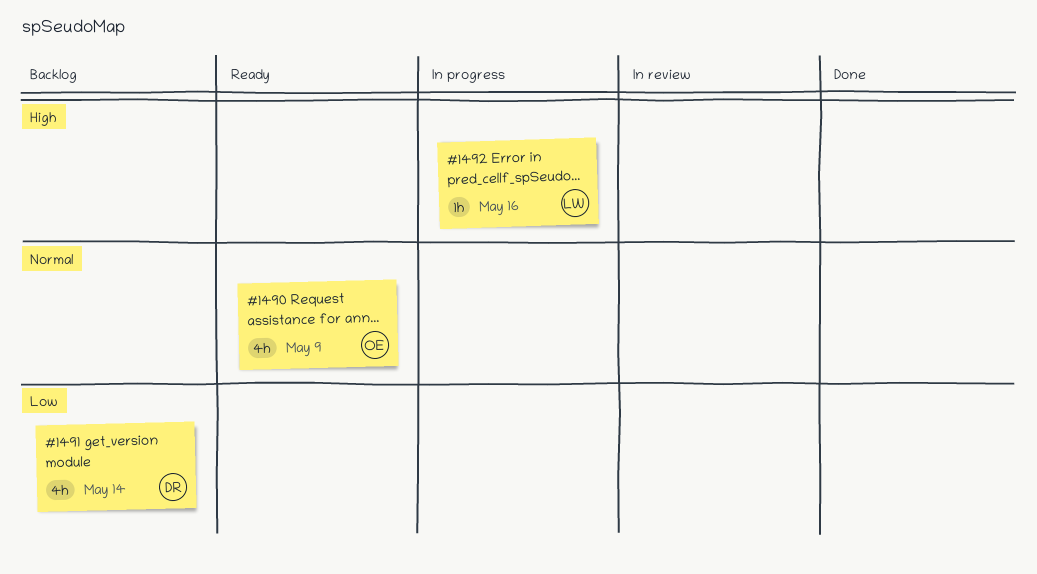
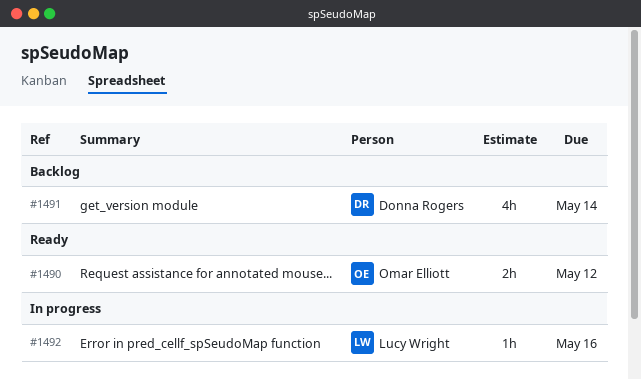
#1490, estimate: 4h -> 2h
#1490, due: May 9 -> May 12

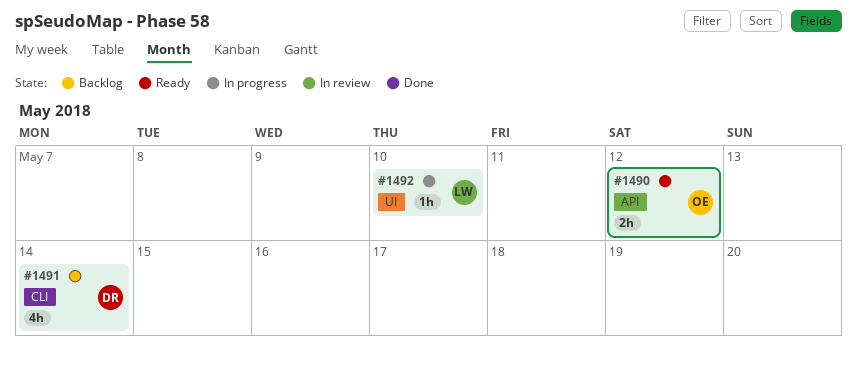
#1492, due: May 16 -> May 10

